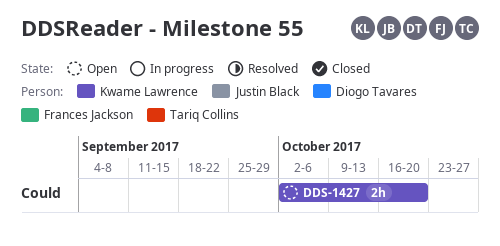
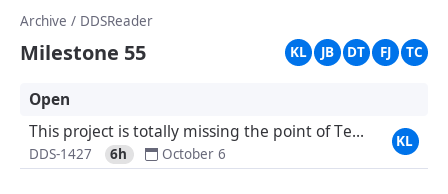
DDS-1427, estimate: 2h -> 6h
DDS-1427, due: Oct 20 -> Oct 6

